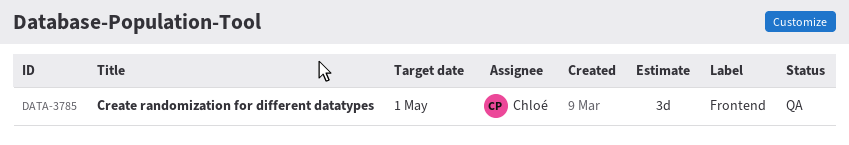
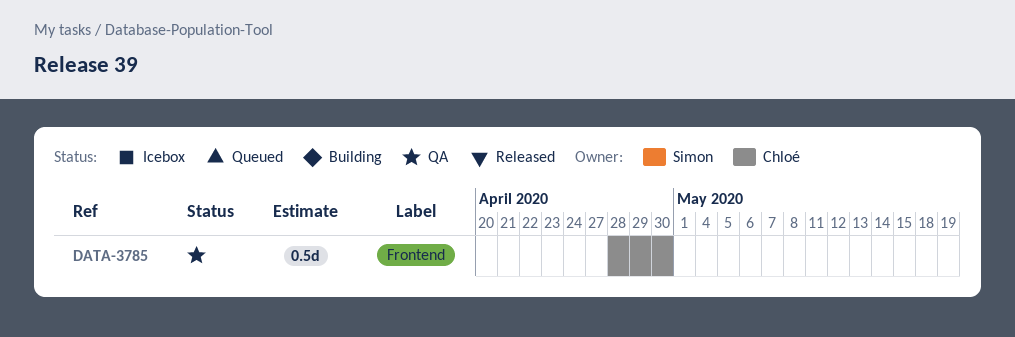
DATA-3785, estimate: 3d -> 0.5d
DATA-3785, due: May 1 -> Apr 30

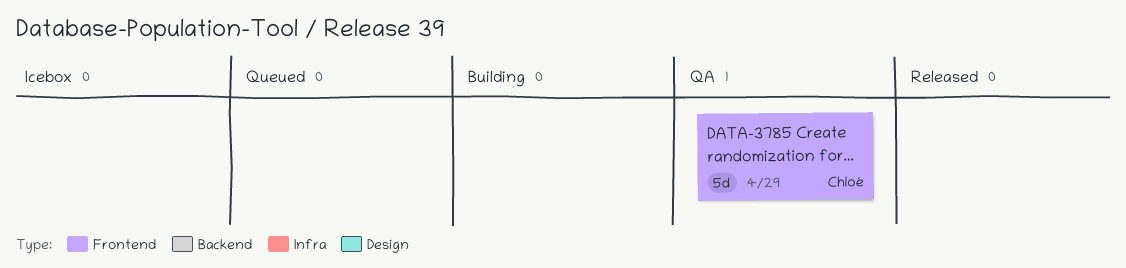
DATA-3785, estimate: 0.5d -> 5d
DATA-3785, due: Apr 30 -> Apr 29

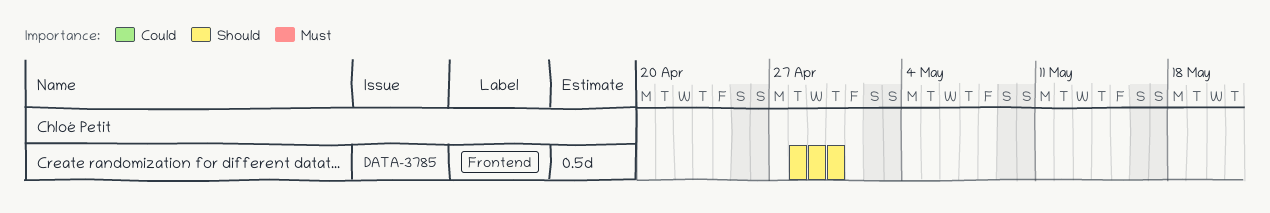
DATA-3785, estimate: 5d -> 0.5d
DATA-3785, due: Apr 29 -> Apr 30

